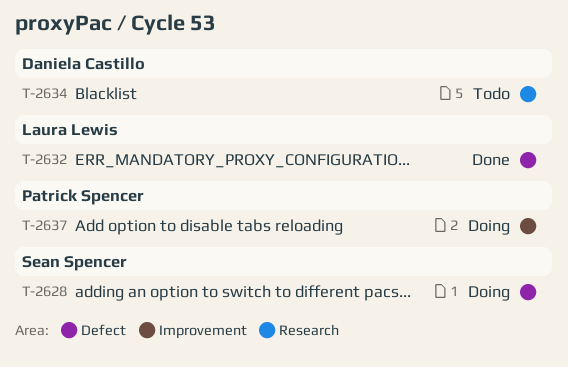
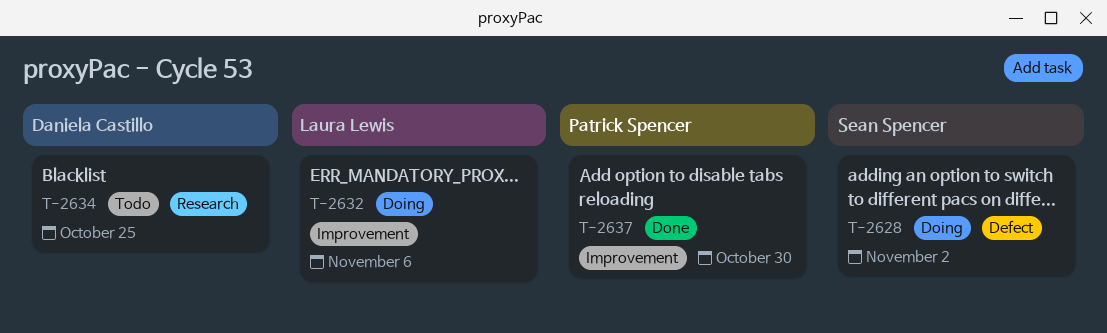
T-2632, status: Done -> Doing
T-2632, label: Defect -> Improvement
T-2637, status: Doing -> Done

